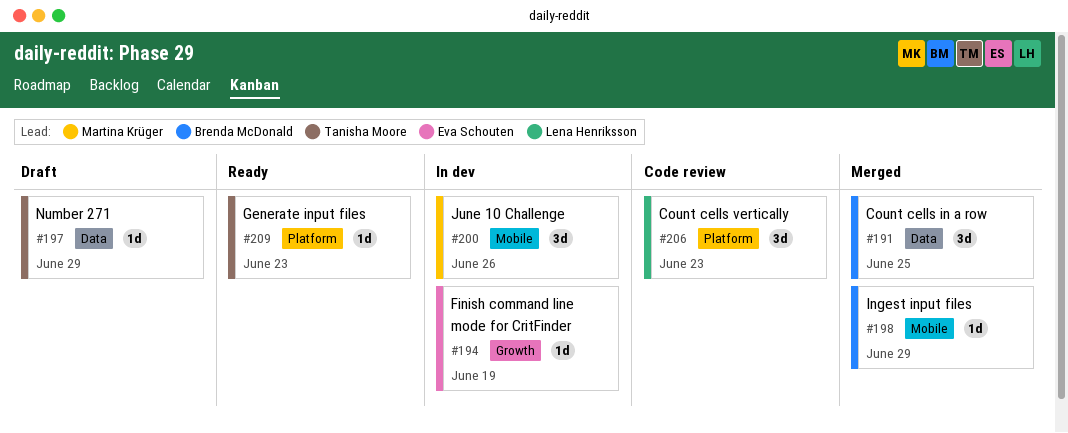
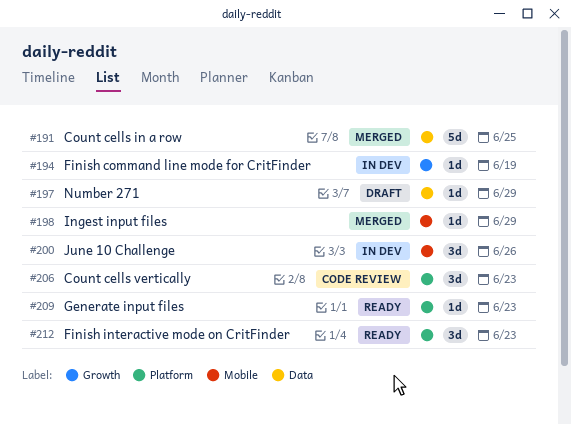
#191, estimate: 3d -> 5d
#212: none -> present

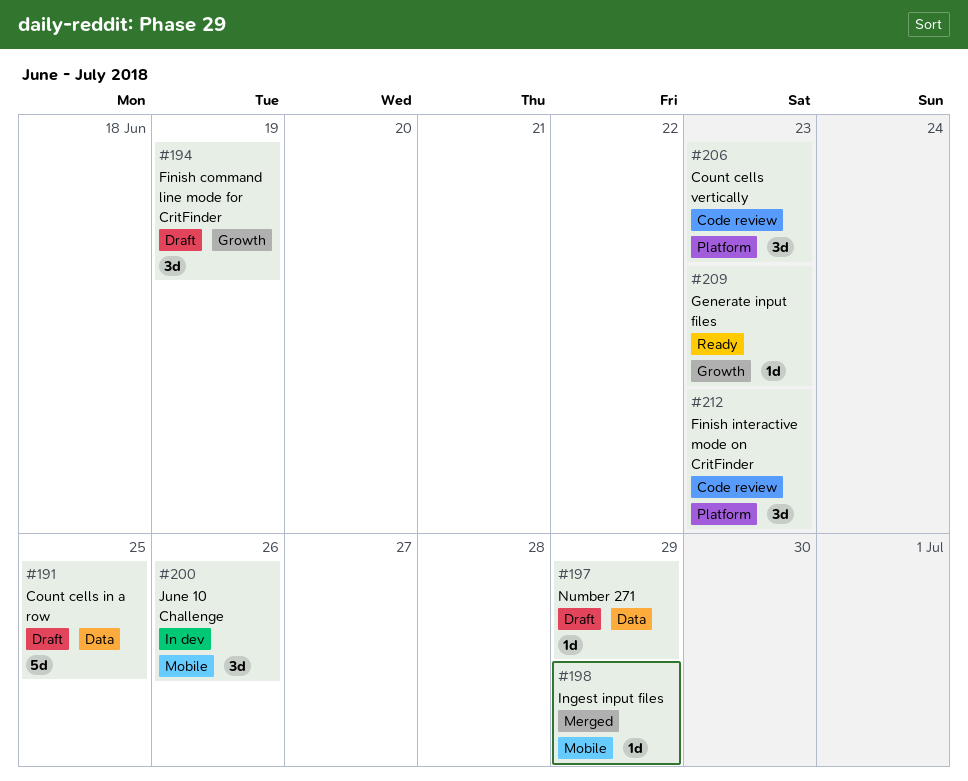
#191, status: Merged -> Draft
#194, status: In dev -> Draft
#194, estimate: 1d -> 3d
#209, label: Platform -> Growth
#212, status: Ready -> Code review

